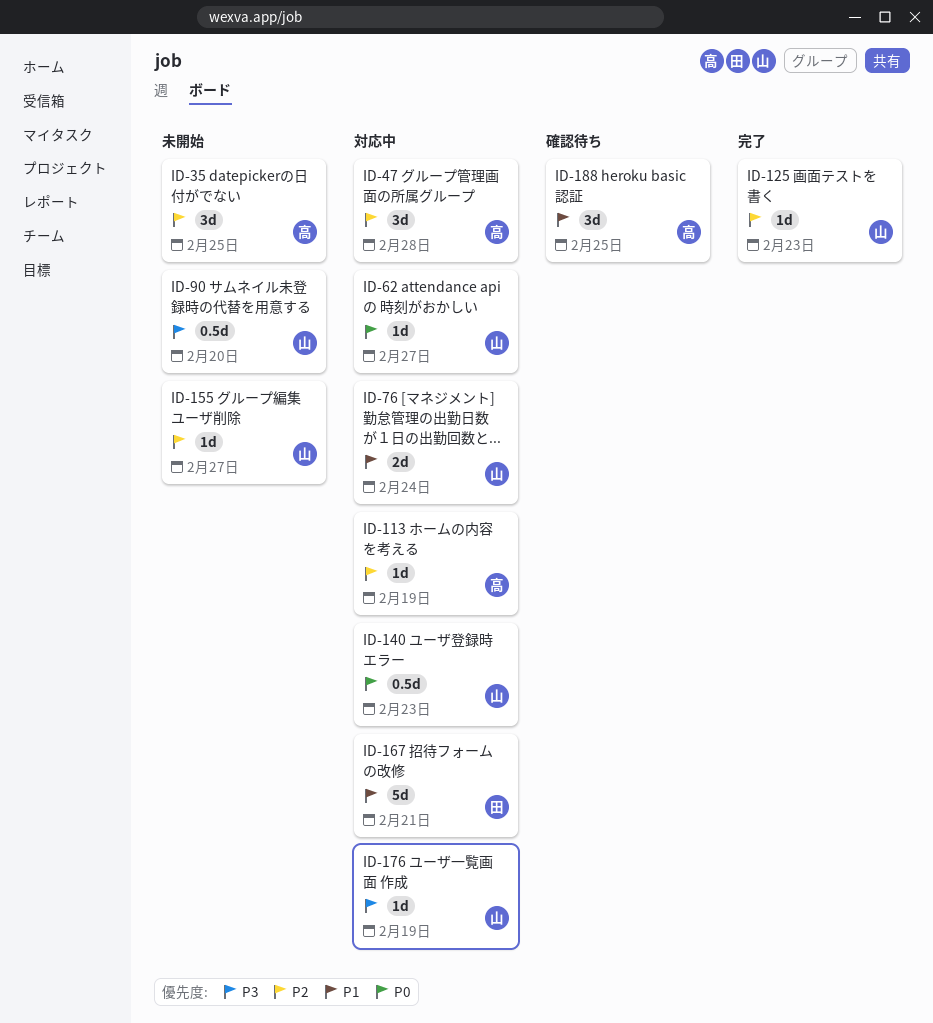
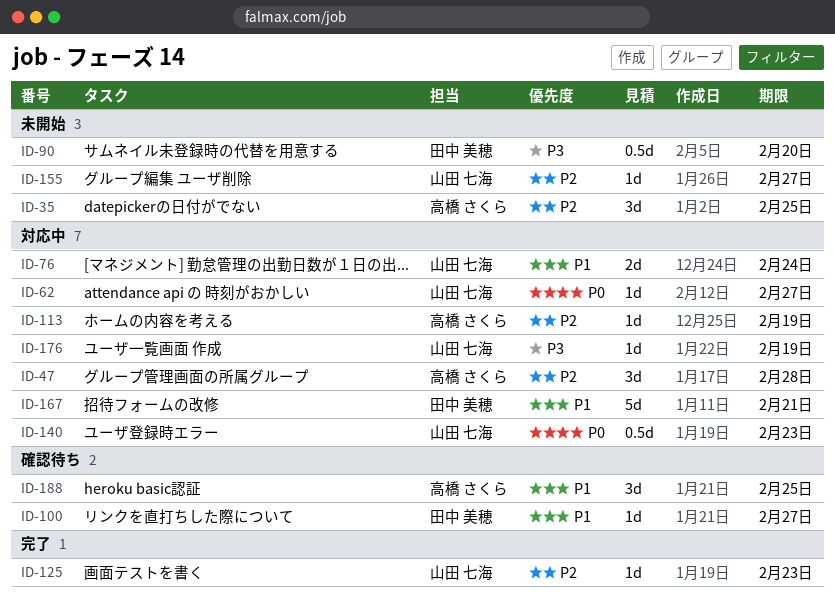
ID-90, owner: 山田 七海 -> 田中 美穂
ID-100: none -> present

